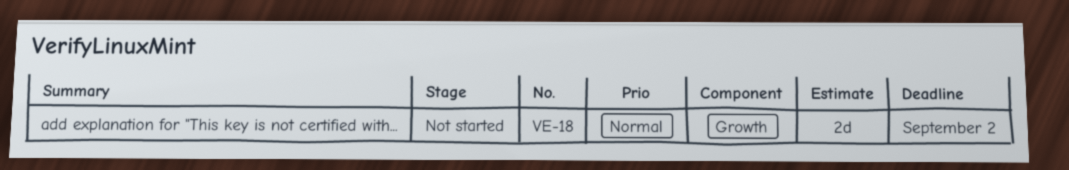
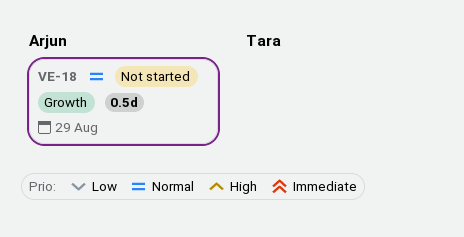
VE-18, estimate: 2d -> 0.5d
VE-18, due: Sep 2 -> Aug 29

